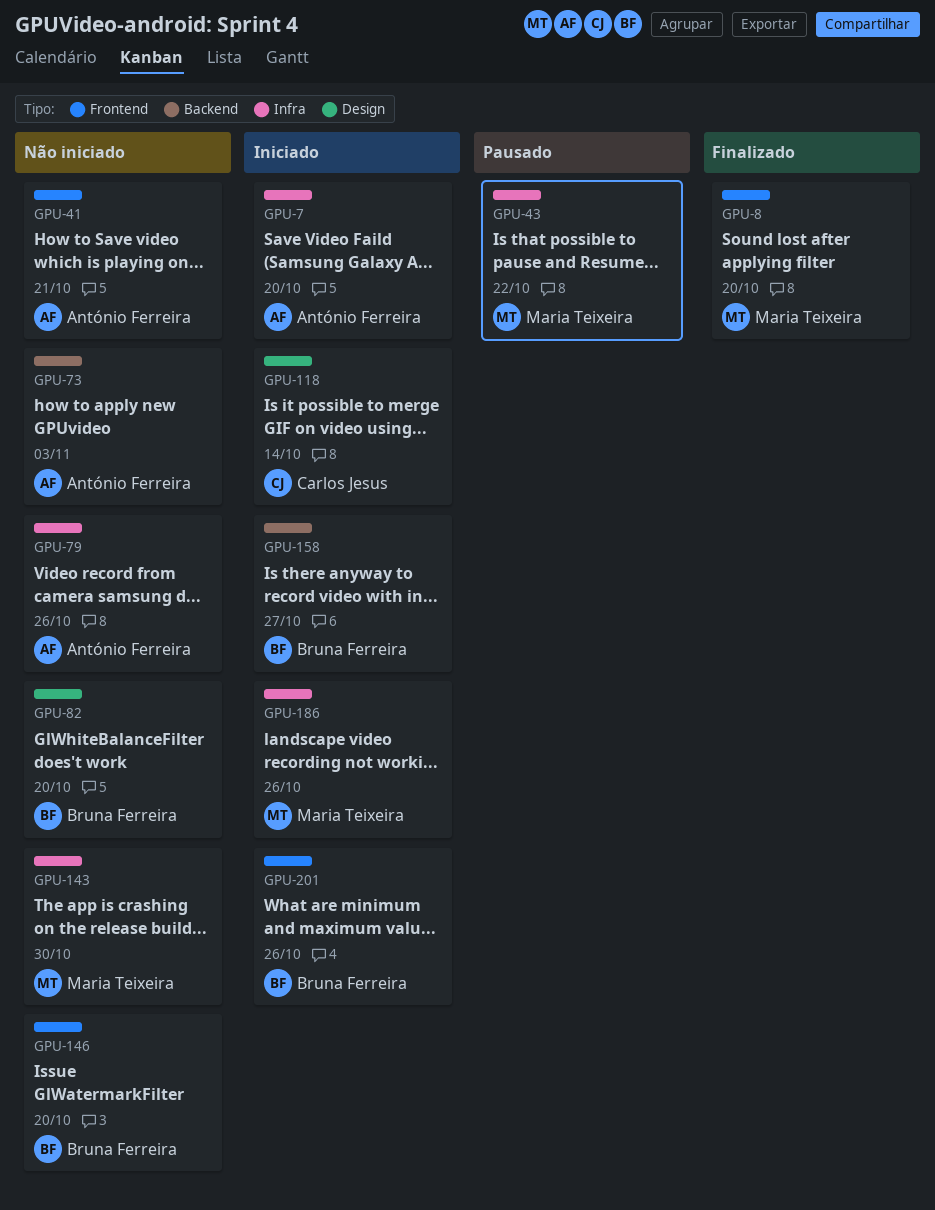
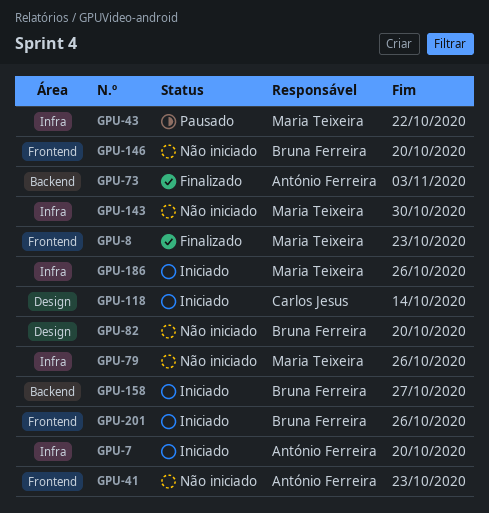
GPU-8, due: Oct 20 -> Oct 23
GPU-41, due: Oct 21 -> Oct 23
GPU-73, status: Não iniciado -> Finalizado
GPU-79, owner: António Ferreira -> Maria Teixeira

